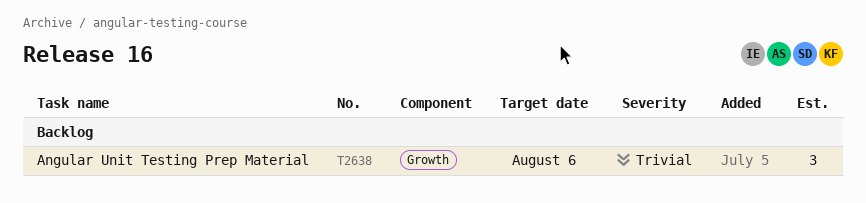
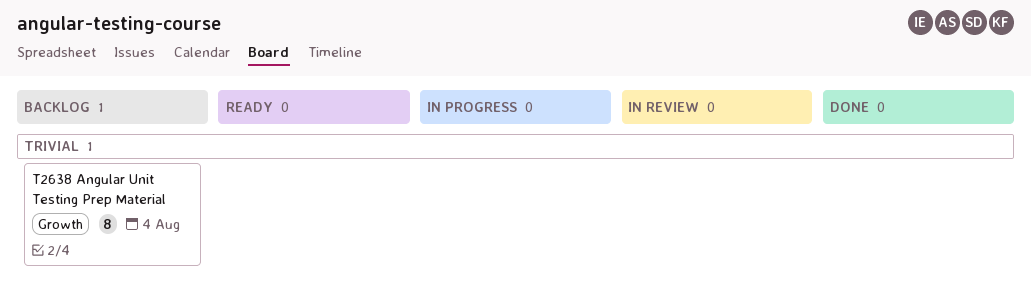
T2638, estimate: 3 -> 8
T2638, due: Aug 6 -> Aug 4

